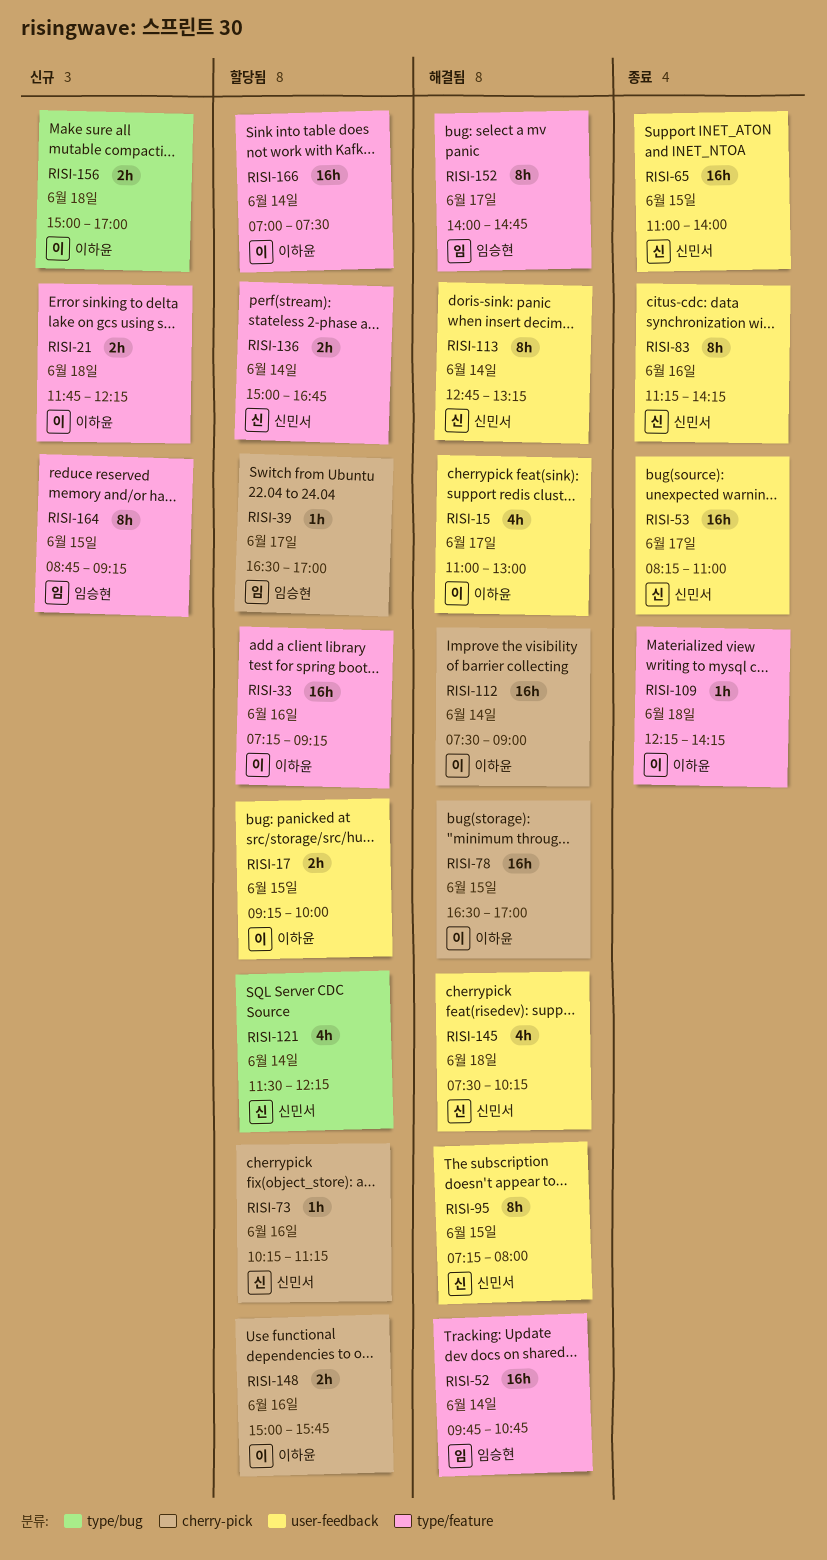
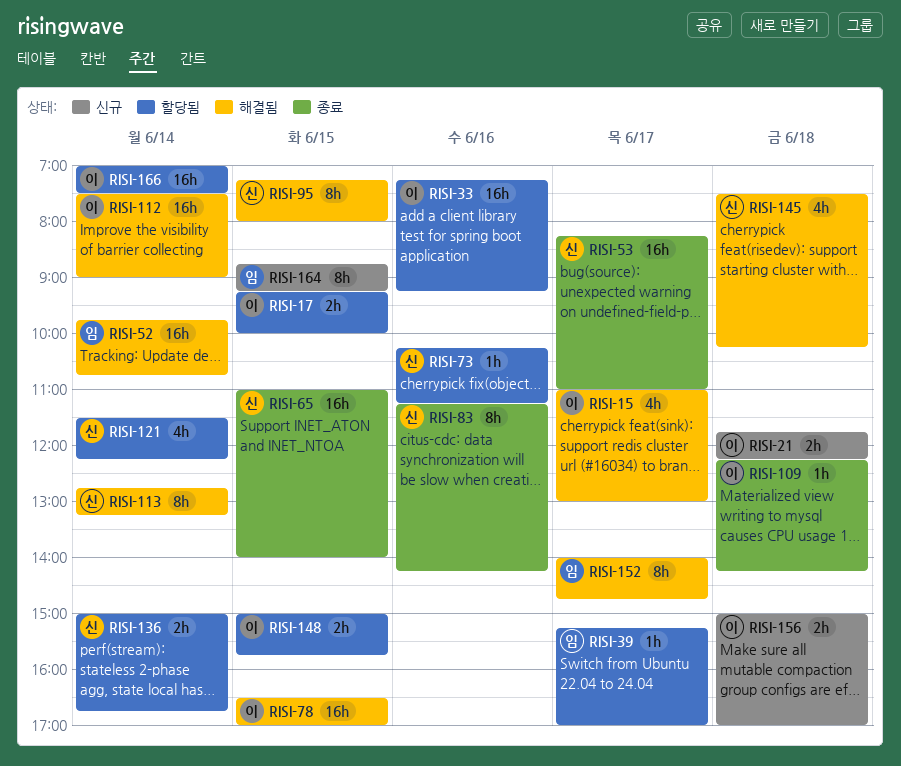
RISI-39, begins: 16:30 -> 15:15
RISI-148, day: Jun 16 -> Jun 15

